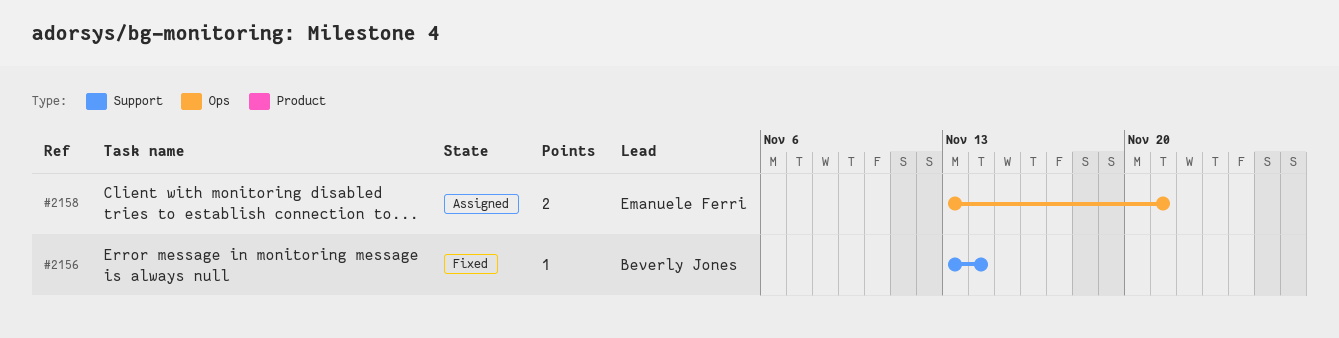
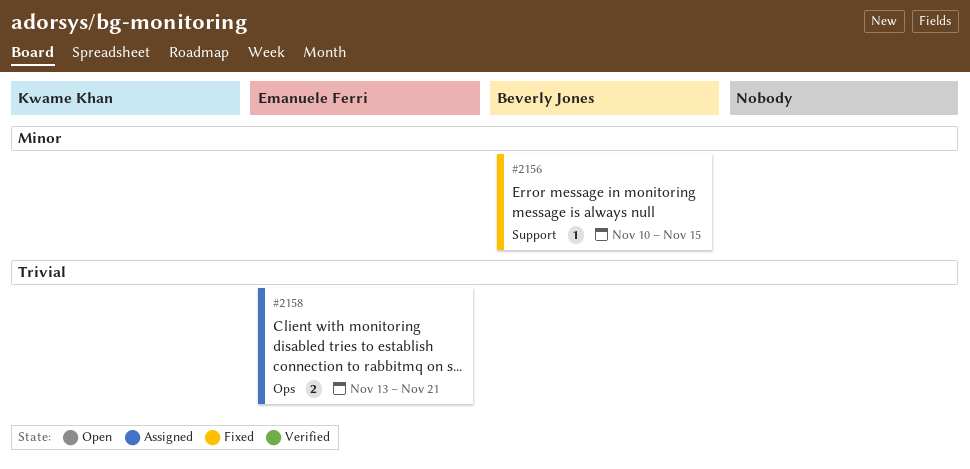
#2156, start: Nov 13 -> Nov 10
#2156, due: Nov 14 -> Nov 15

